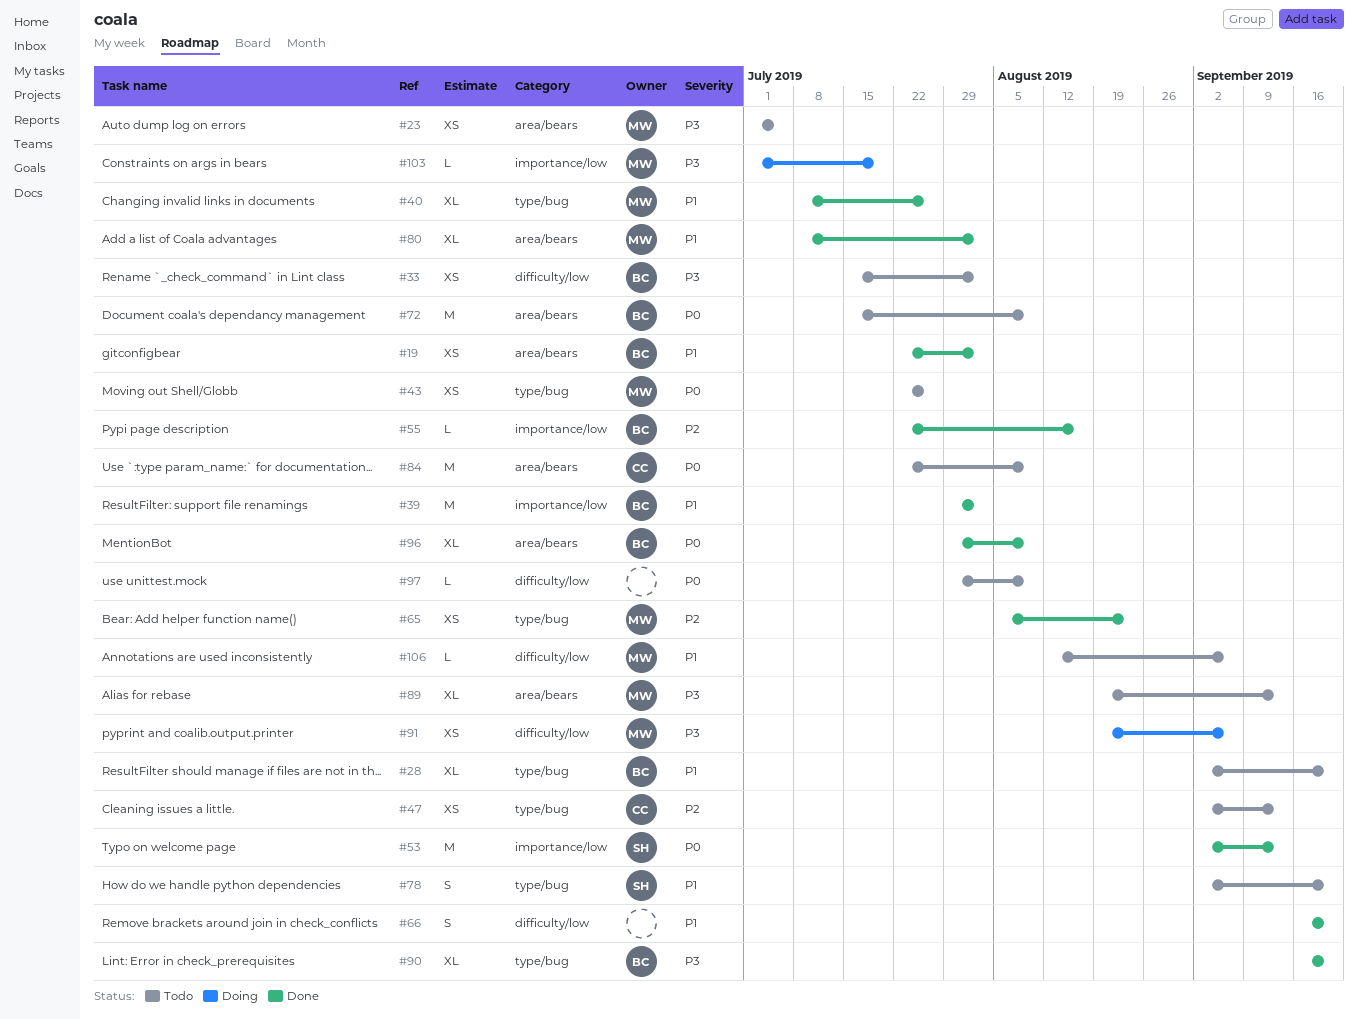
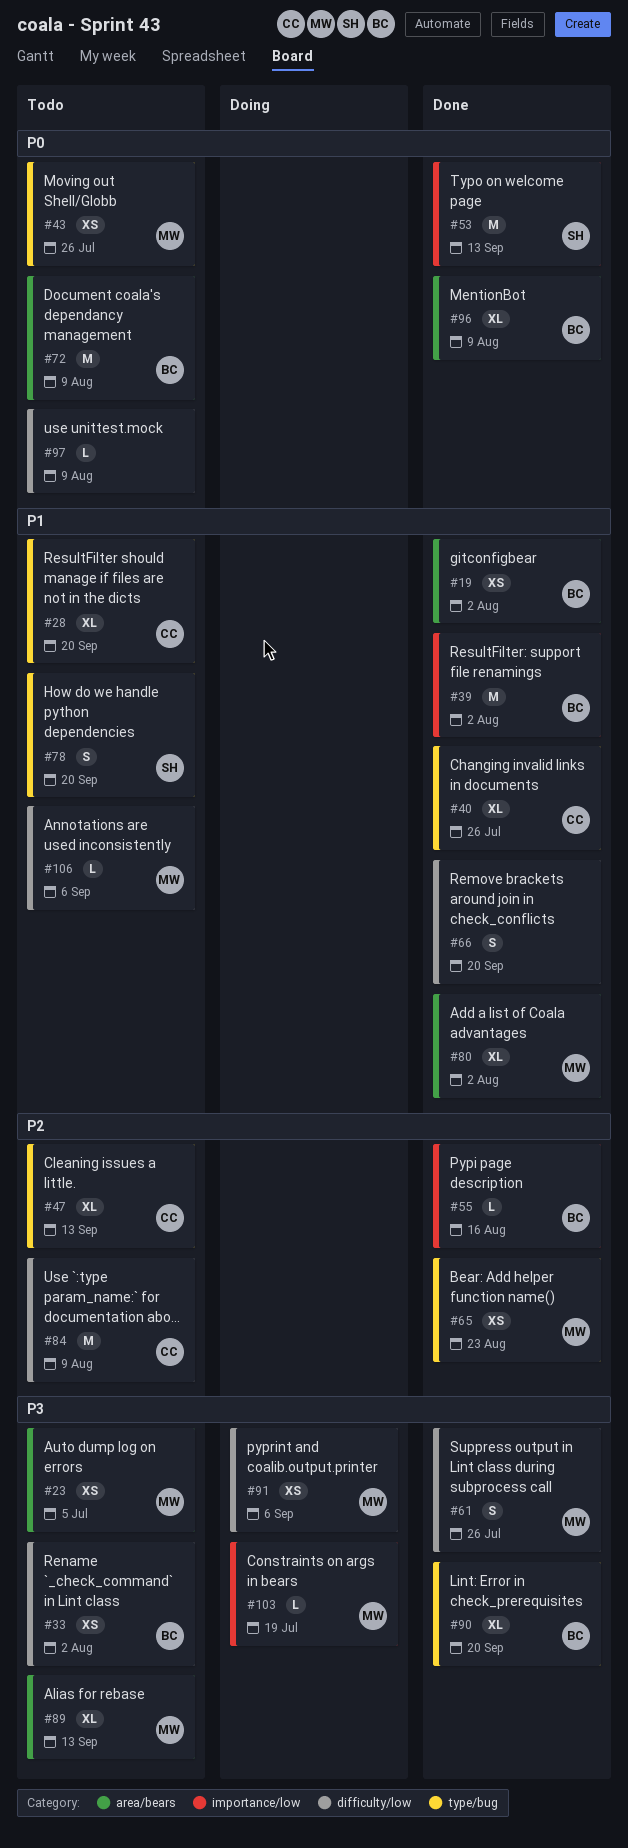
#28, owner: BC -> CC
#40, owner: MW -> CC
#47, estimate: XS -> XL
#61: none -> present
#84, priority: P0 -> P2
#84, label: area/bears -> difficulty/low

